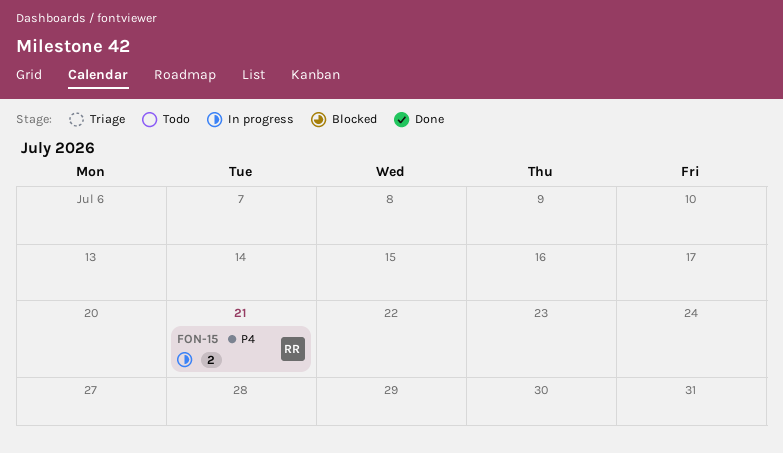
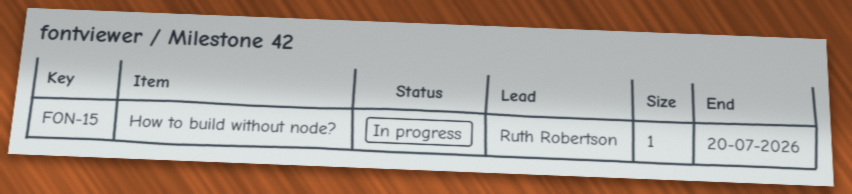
FON-15, estimate: 2 -> 1
FON-15, due: Jul 21 -> Jul 20

